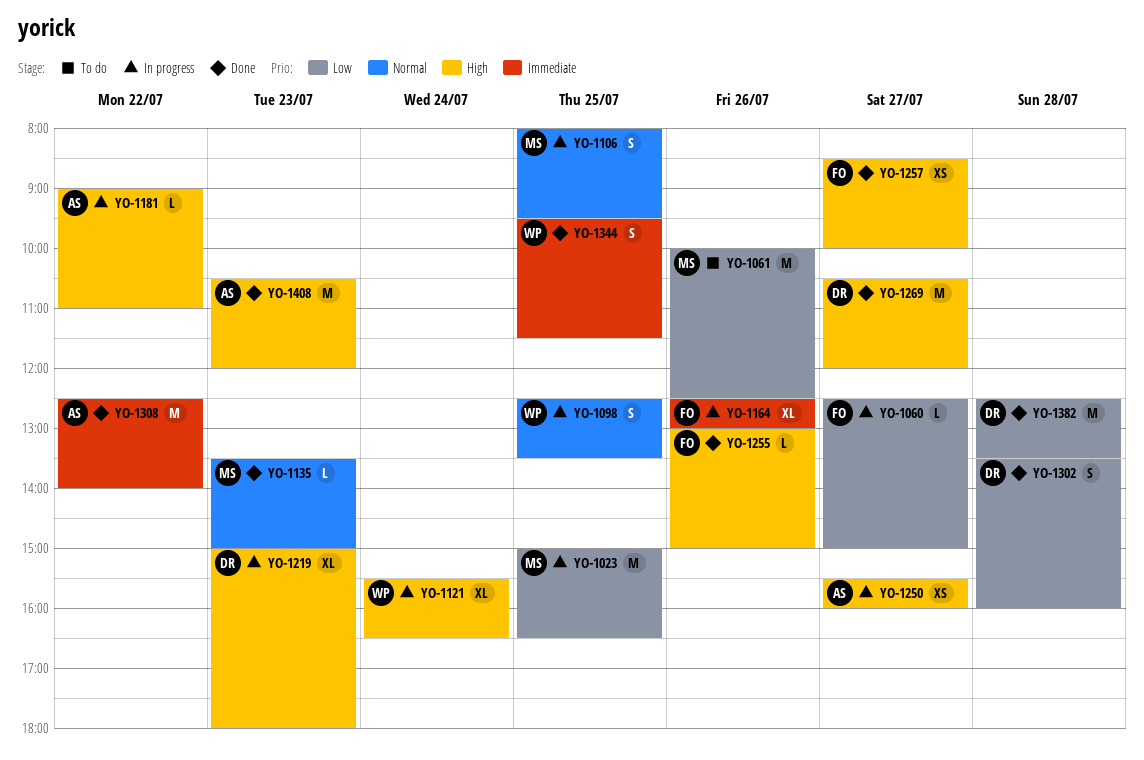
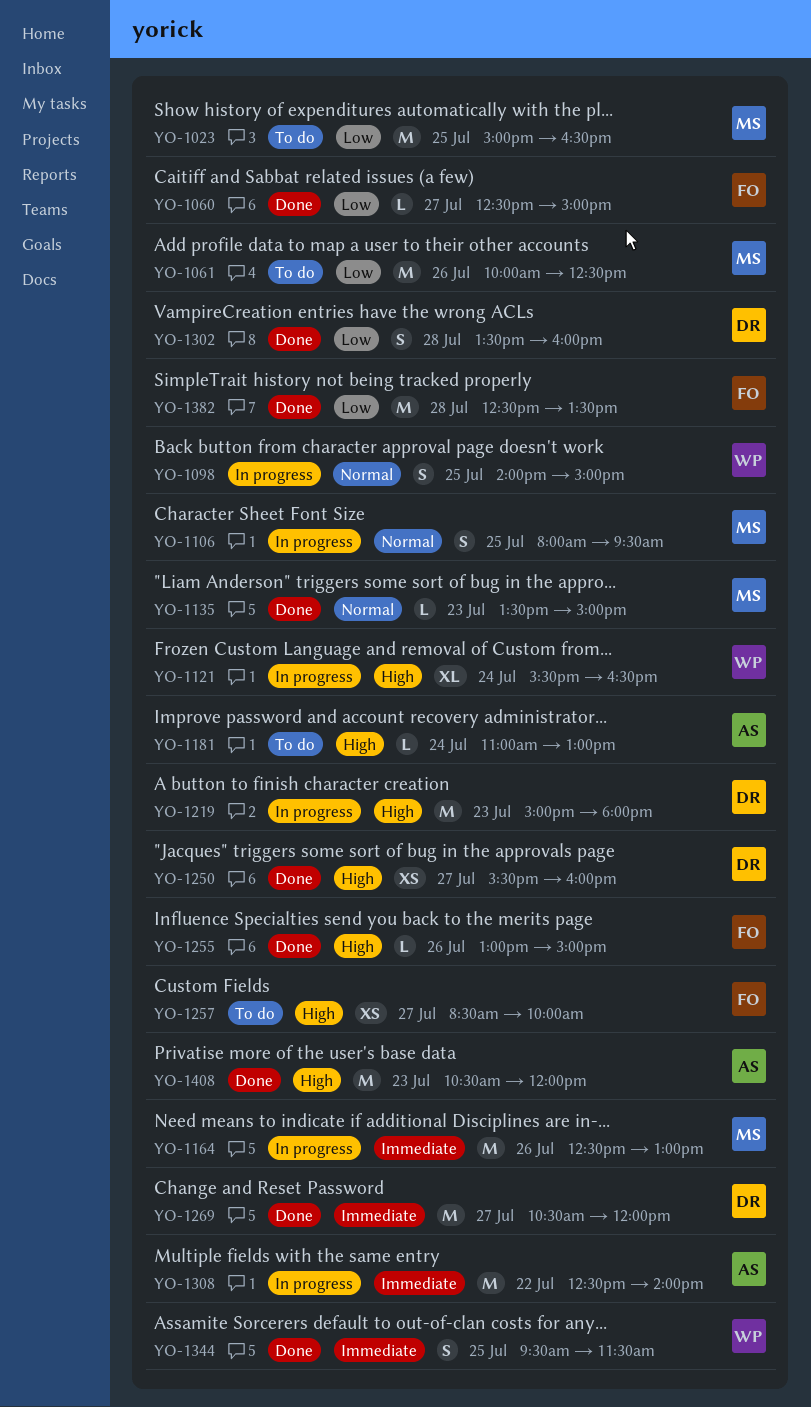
YO-1023, status: In progress -> To do
YO-1060, status: In progress -> Done
YO-1098, begins: 12:30 -> 14:00
YO-1098, ends: 13:30 -> 15:00
YO-1164, owner: FO -> MS
YO-1164, estimate: XL -> M
YO-1181, status: In progress -> To do
YO-1181, day: Jul 22 -> Jul 24
YO-1181, begins: 09:00 -> 11:00
YO-1181, ends: 11:00 -> 13:00
YO-1219, estimate: XL -> M
YO-1250, status: In progress -> Done
YO-1250, owner: AS -> DR
YO-1257, status: Done -> To do
YO-1269, priority: High -> Immediate
YO-1308, status: Done -> In progress
YO-1382, owner: DR -> FO

